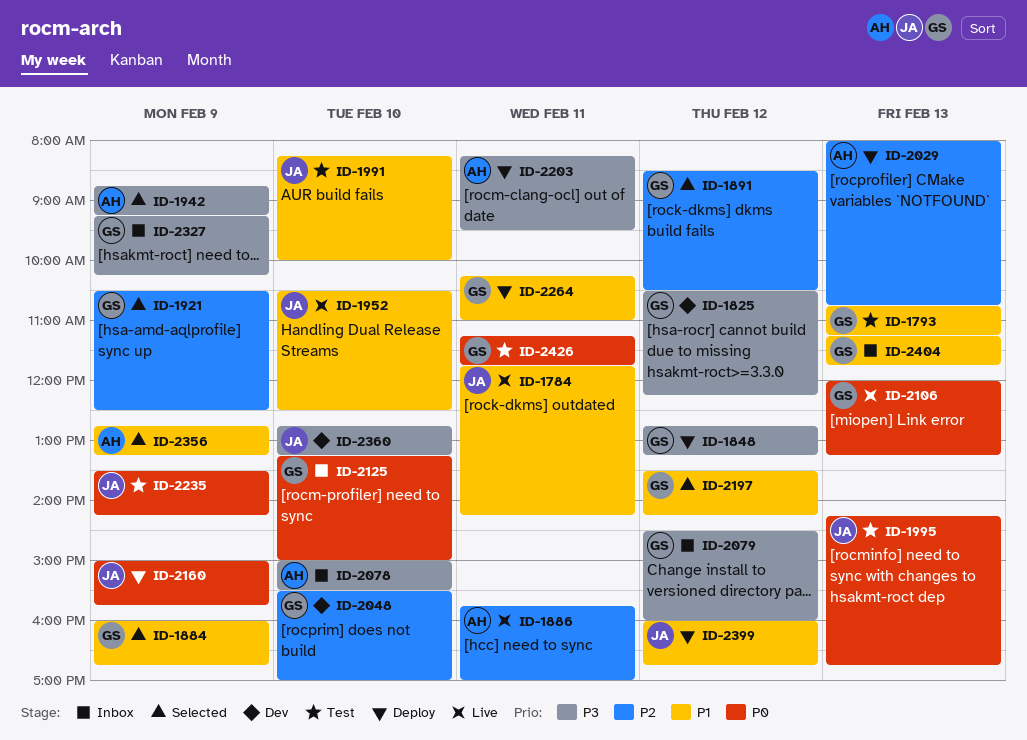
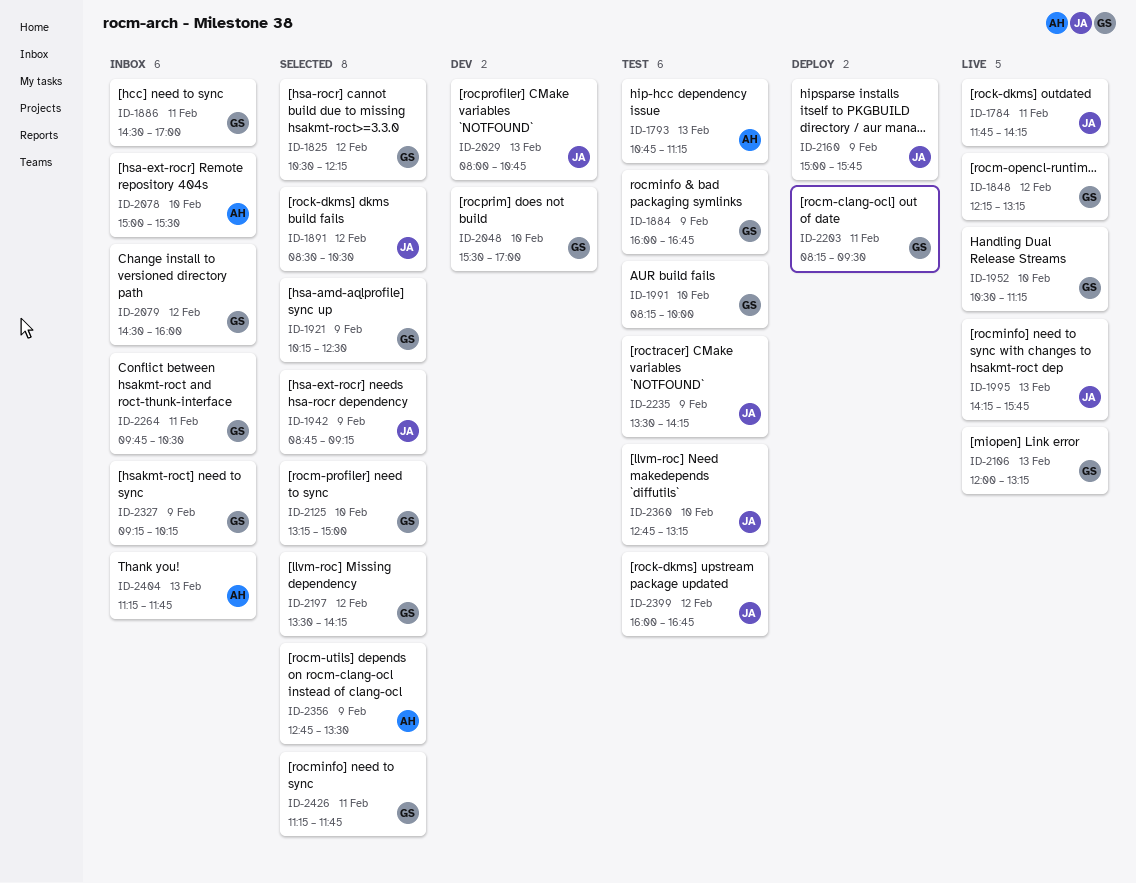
ID-1793, owner: GS -> AH
ID-1825, status: Dev -> Selected
ID-1848, status: Deploy -> Live
ID-1848, begins: 12:45 -> 12:15
ID-1884, status: Selected -> Test
ID-1886, status: Live -> Inbox
ID-1886, owner: AH -> GS
ID-1886, begins: 15:45 -> 14:30
ID-1891, owner: GS -> JA
ID-1921, begins: 10:30 -> 10:15
ID-1942, owner: AH -> JA
ID-1952, owner: JA -> GS
ID-1952, ends: 12:30 -> 11:15
ID-1991, owner: JA -> GS
ID-1995, status: Test -> Live
ID-1995, ends: 16:45 -> 15:45
ID-2029, status: Deploy -> Dev
ID-2029, owner: AH -> JA
ID-2125, status: Inbox -> Selected
ID-2203, owner: AH -> GS
ID-2264, status: Deploy -> Inbox
ID-2264, begins: 10:15 -> 09:45
ID-2264, ends: 11:00 -> 10:30
ID-2356, ends: 13:15 -> 13:30
ID-2360, status: Dev -> Test
ID-2399, status: Deploy -> Test
ID-2404, owner: GS -> AH
ID-2426, status: Test -> Selected

